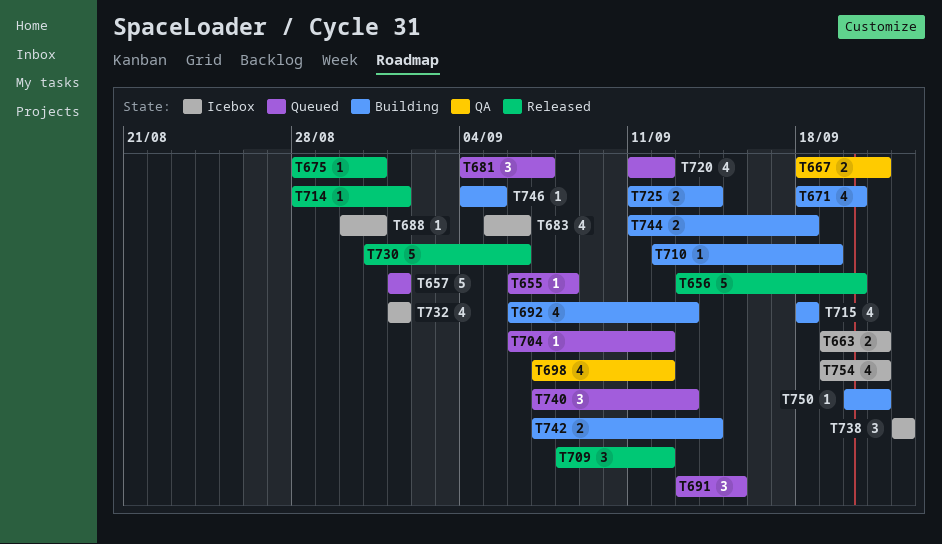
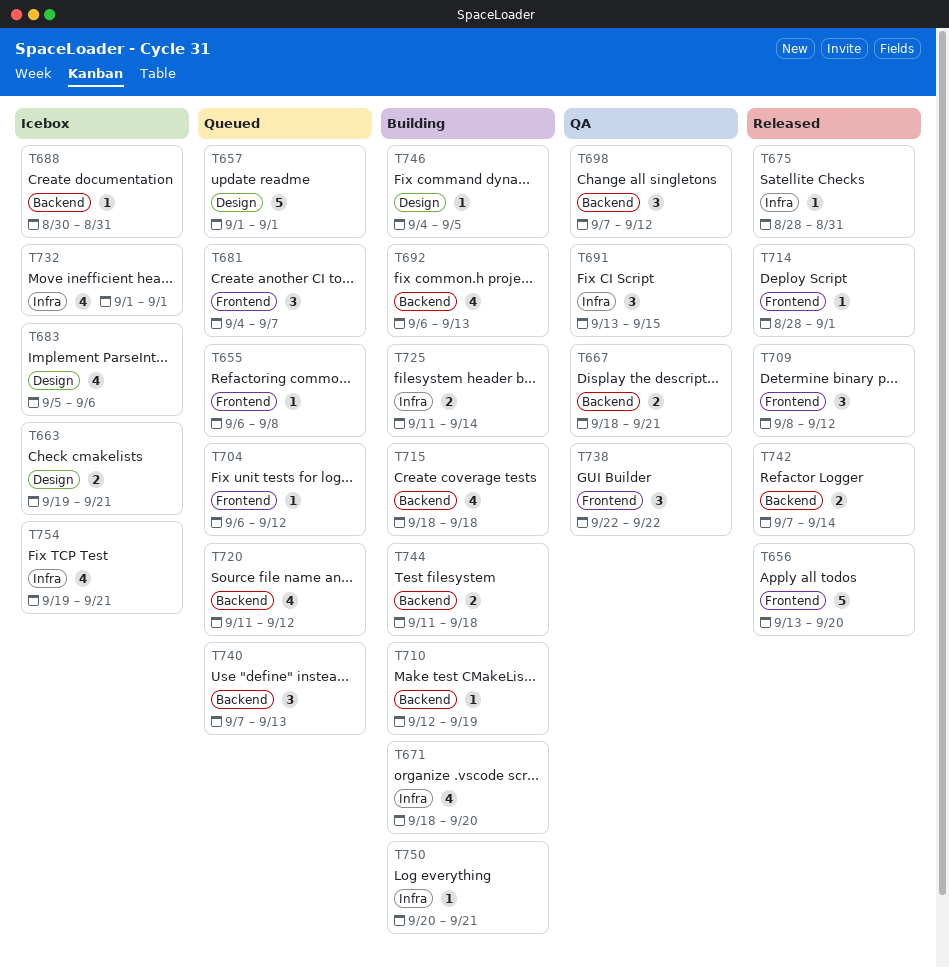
T691, status: Queued -> QA
T698, estimate: 4 -> 3
T730: present -> none
T738, status: Icebox -> QA
T742, status: Building -> Released

